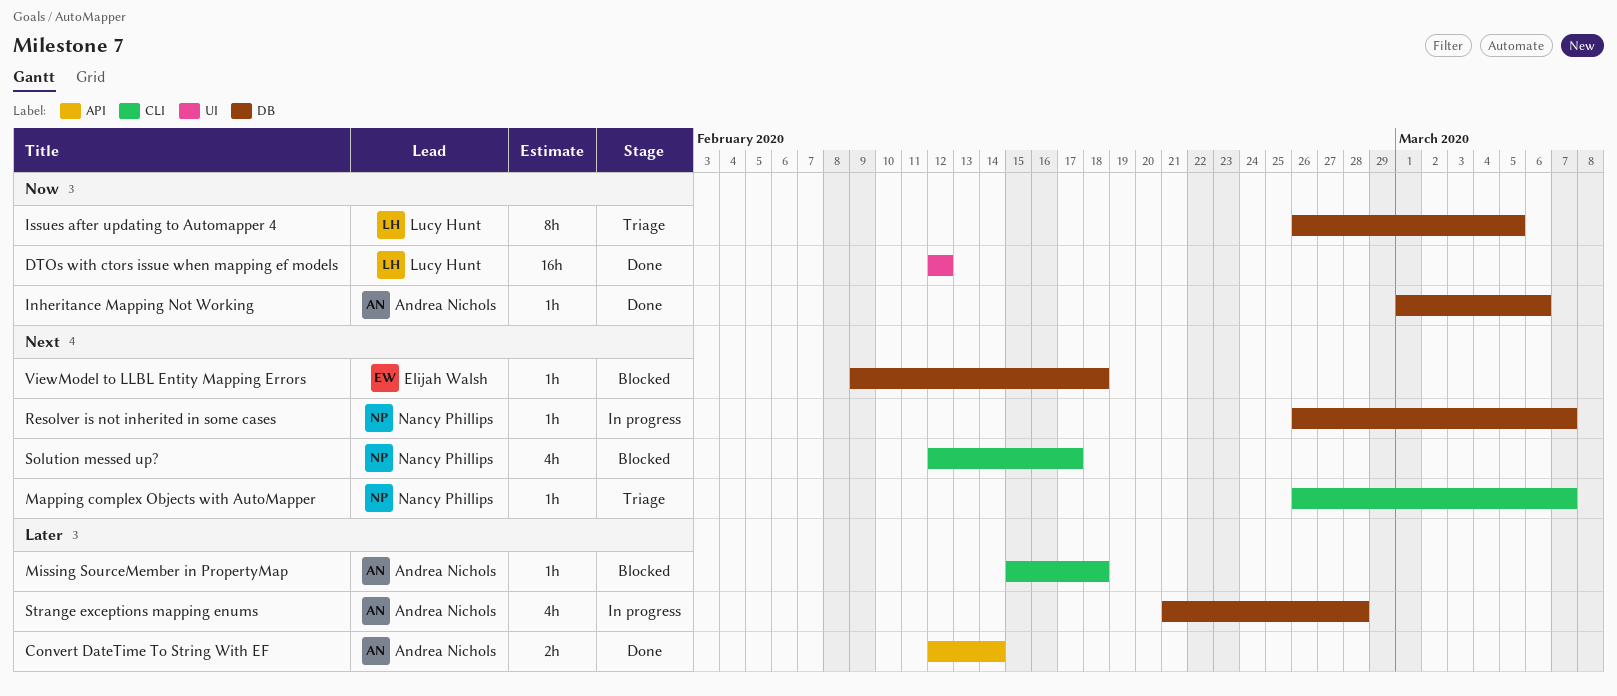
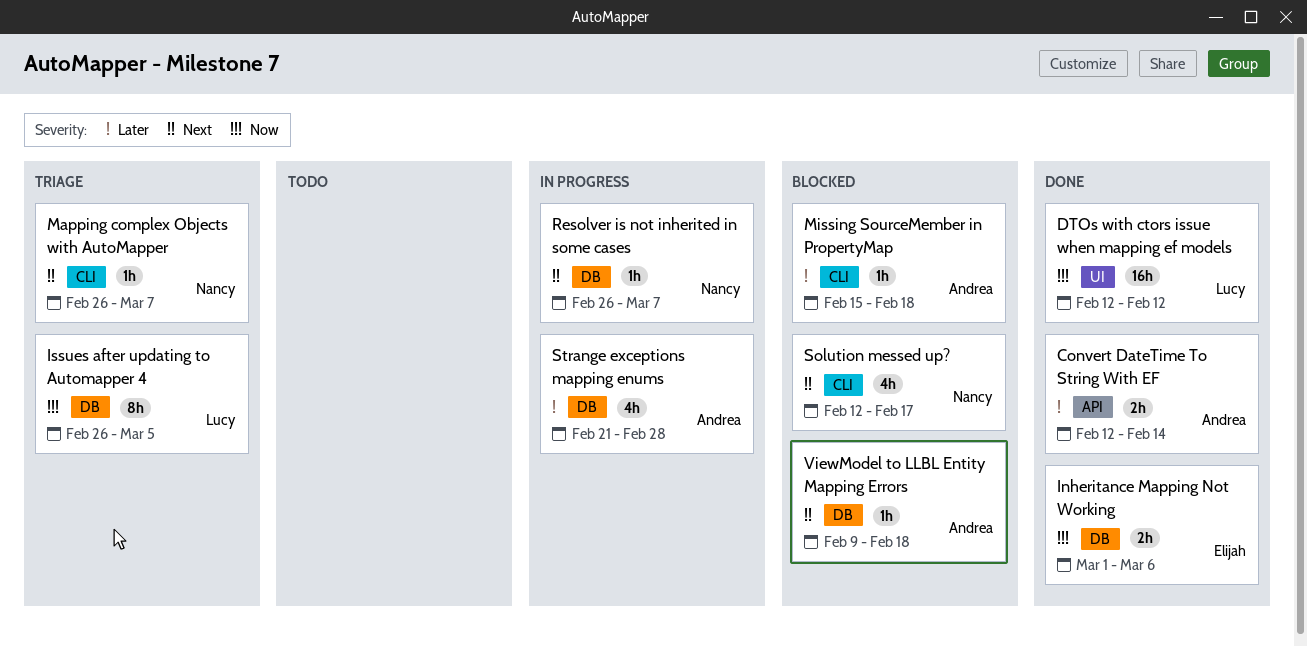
Inheritance Mapping Not Working, owner: Andrea Nichols -> Elijah Walsh
Inheritance Mapping Not Working, estimate: 1h -> 2h
ViewModel to LLBL Entity Mapping Errors, owner: Elijah Walsh -> Andrea Nichols

